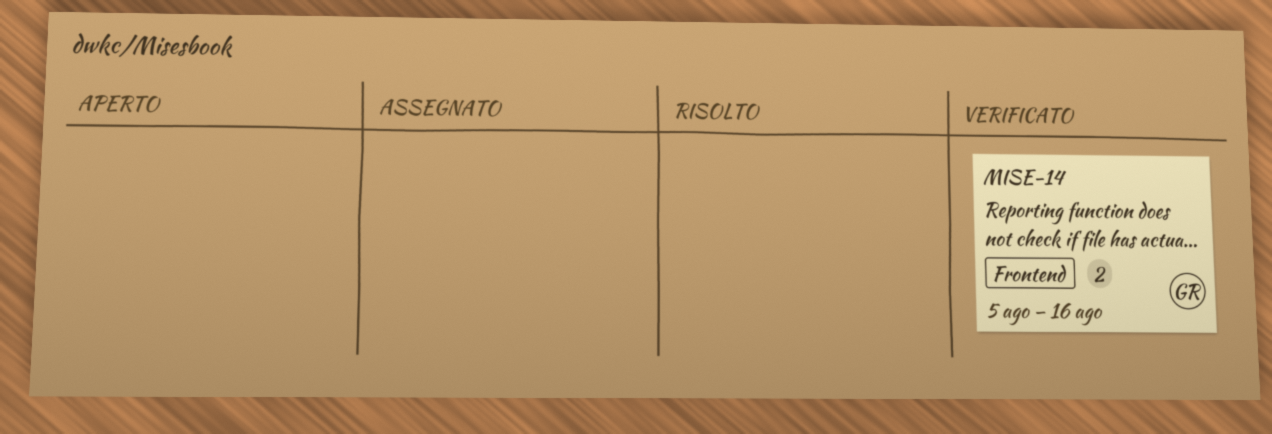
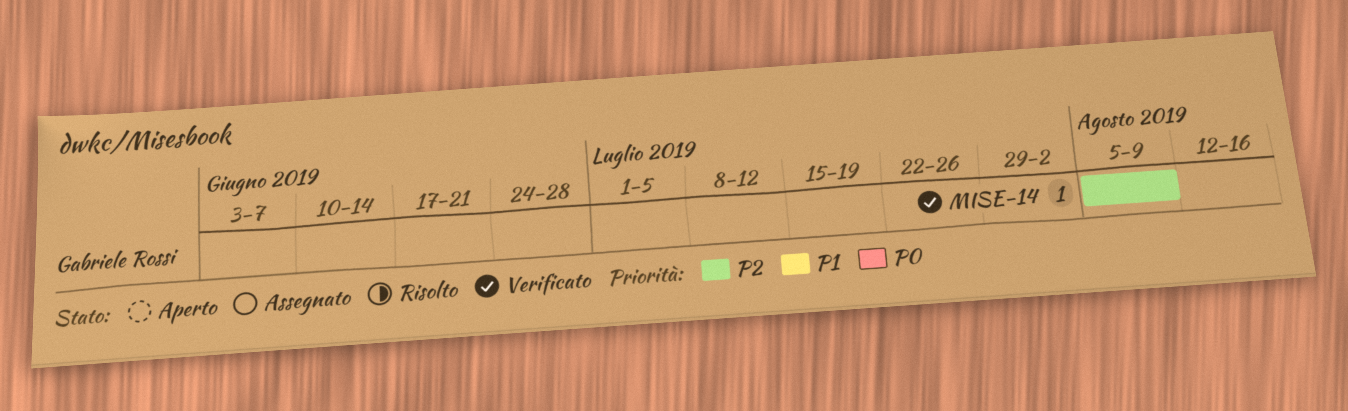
MISE-14, estimate: 2 -> 1
MISE-14, due: Aug 16 -> Aug 9

